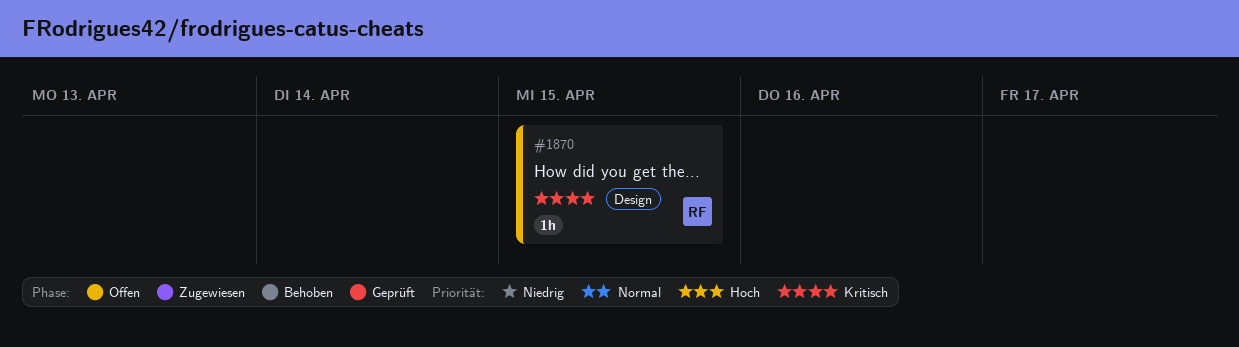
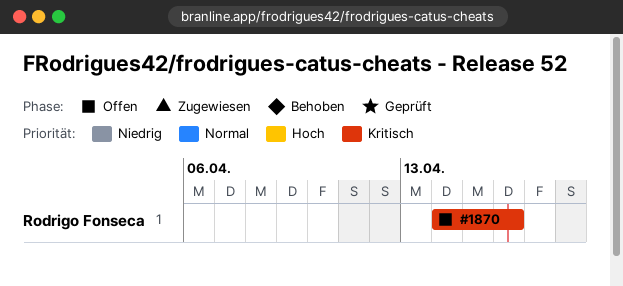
#1870, due: Apr 15 -> Apr 16

